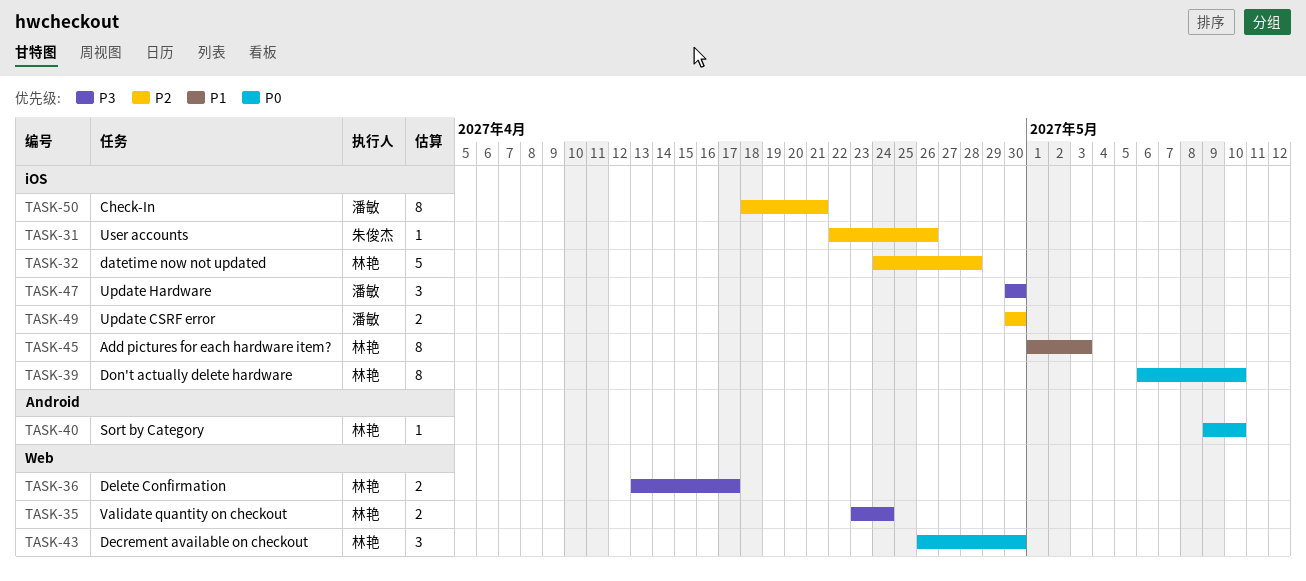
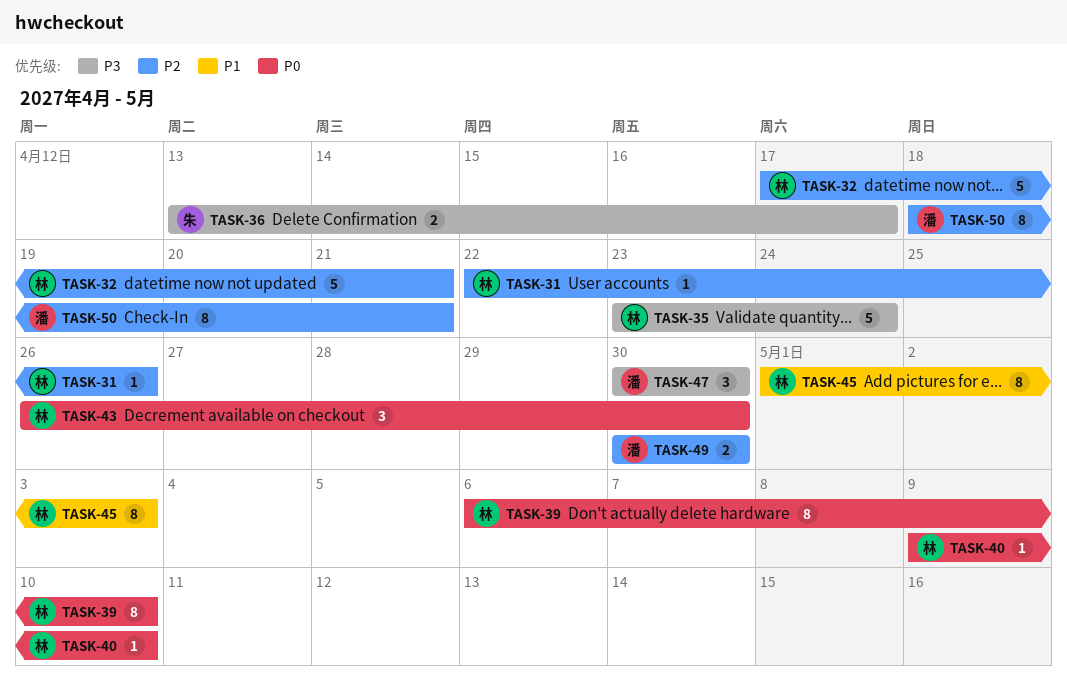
TASK-31, owner: 朱俊杰 -> 林艳
TASK-32, start: Apr 24 -> Apr 17
TASK-32, due: Apr 28 -> Apr 21
TASK-35, estimate: 2 -> 5
TASK-36, owner: 林艳 -> 朱俊杰

